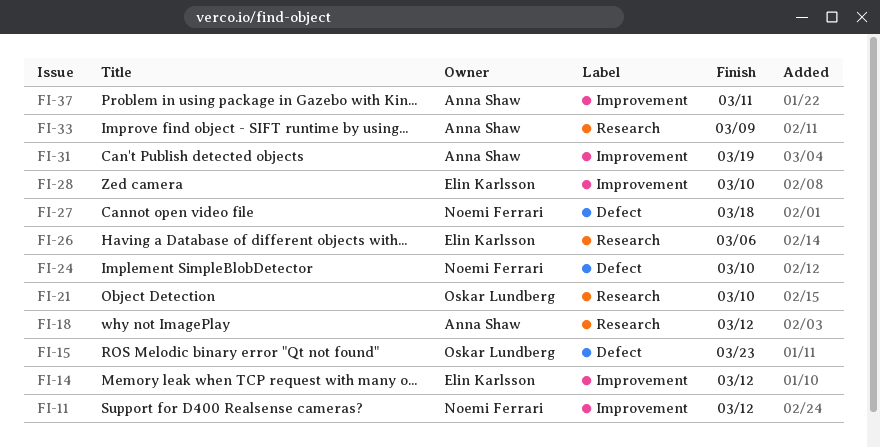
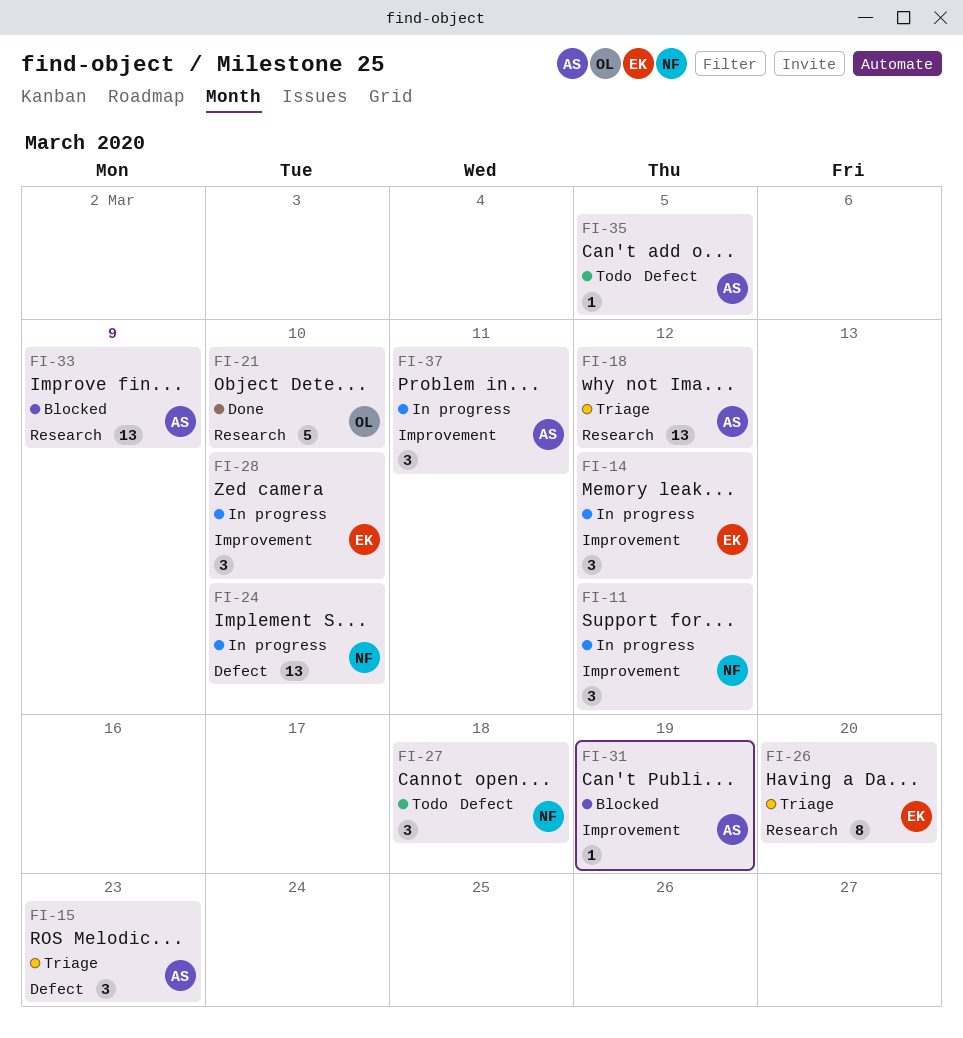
FI-15, owner: Oskar Lundberg -> Anna Shaw
FI-26, due: Mar 6 -> Mar 20
FI-35: none -> present

